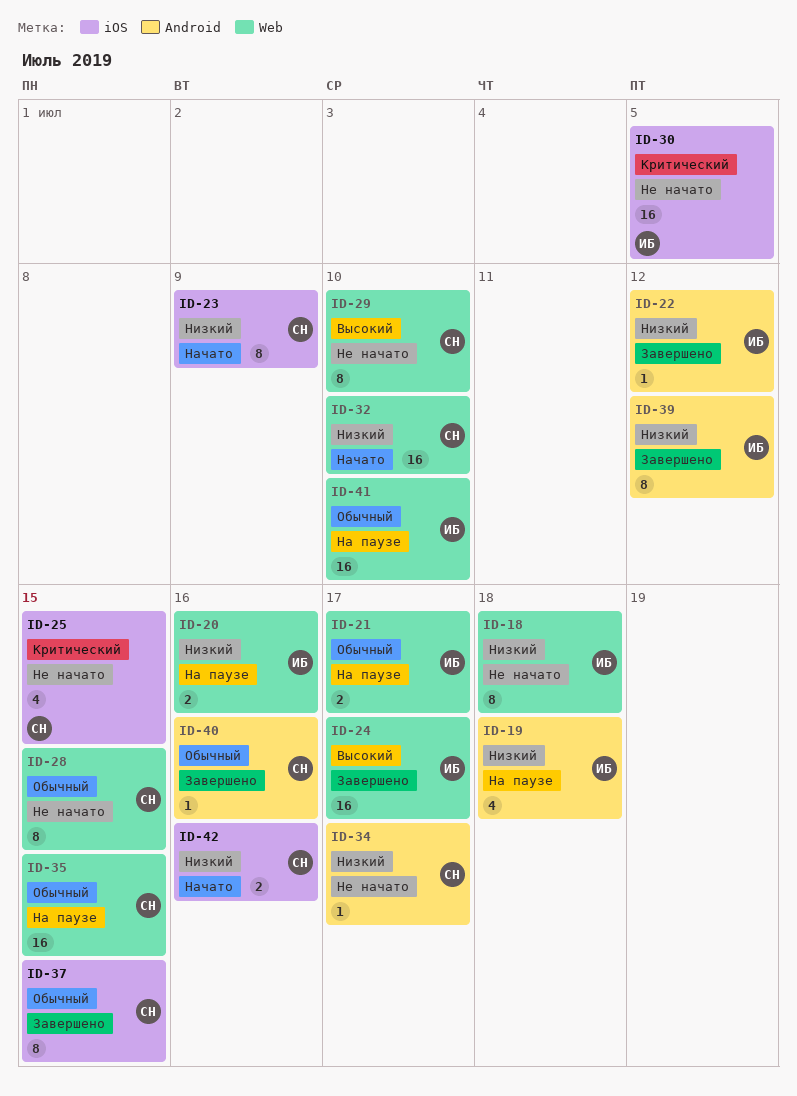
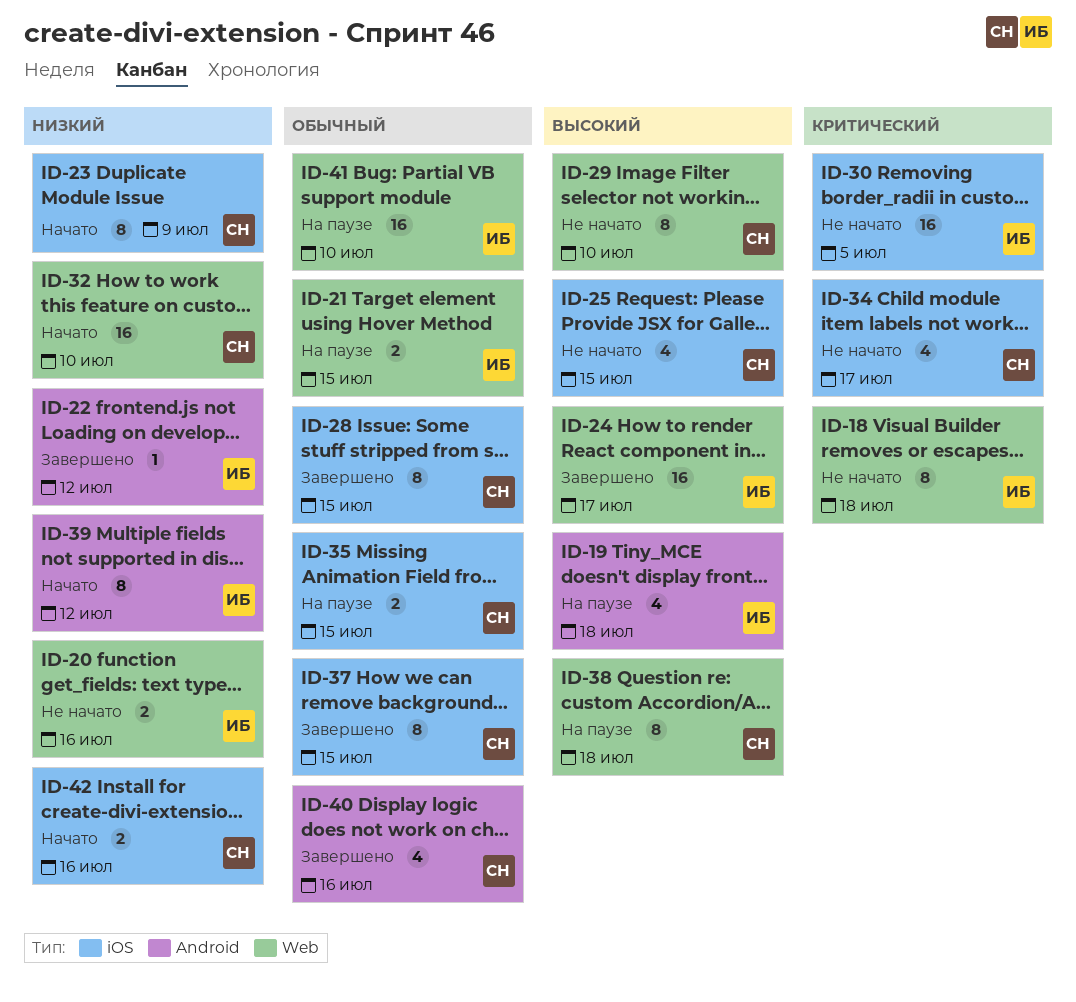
ID-18, priority: Низкий -> Критический
ID-19, priority: Низкий -> Высокий
ID-20, status: На паузе -> Не начато
ID-21, due: Jul 17 -> Jul 15
ID-25, priority: Критический -> Высокий
ID-28, status: Не начато -> Завершено
ID-28, label: Web -> iOS
ID-34, priority: Низкий -> Критический
ID-34, label: Android -> iOS
ID-34, estimate: 1 -> 4
ID-35, label: Web -> iOS
ID-35, estimate: 16 -> 2
ID-38: none -> present
ID-39, status: Завершено -> Начато
ID-40, estimate: 1 -> 4

